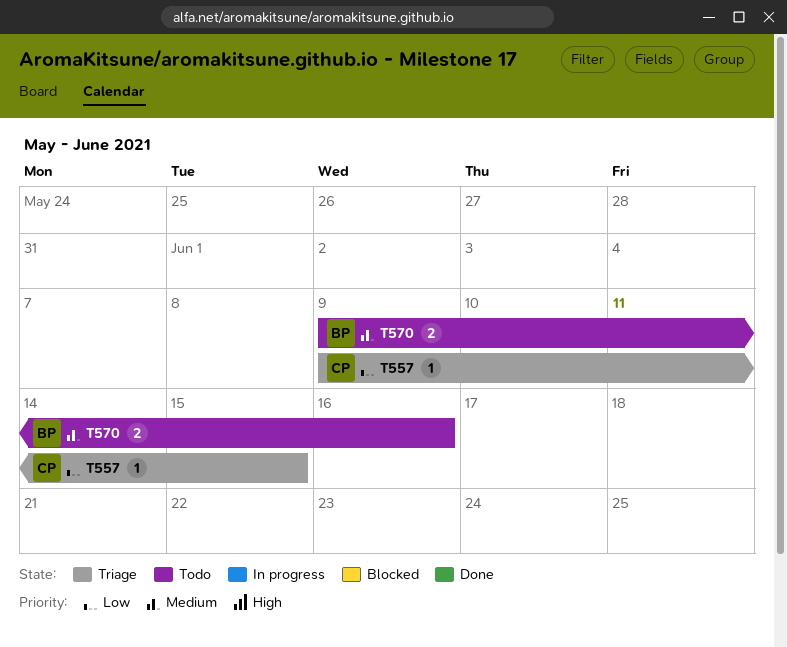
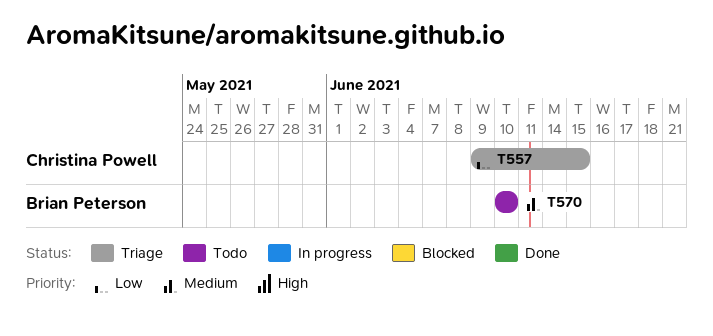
T570, start: Jun 9 -> Jun 10
T570, due: Jun 16 -> Jun 10

